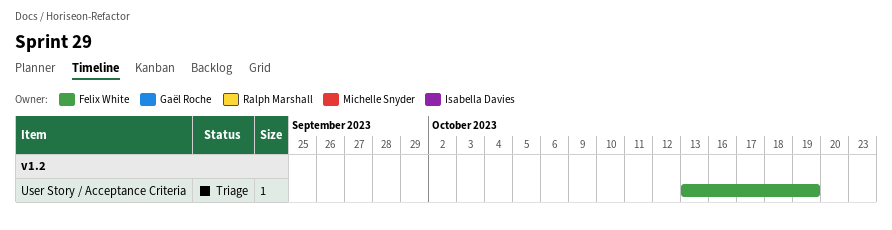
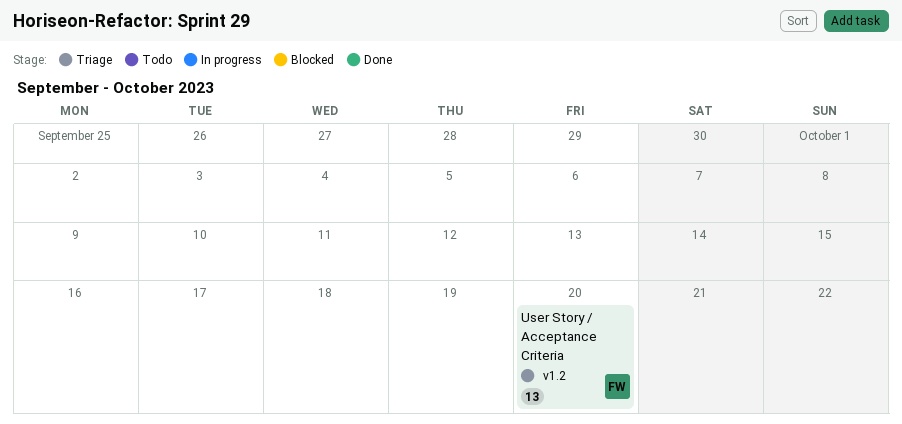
User Story / Acceptance Criteria, estimate: 1 -> 13
User Story / Acceptance Criteria, due: Oct 19 -> Oct 20

